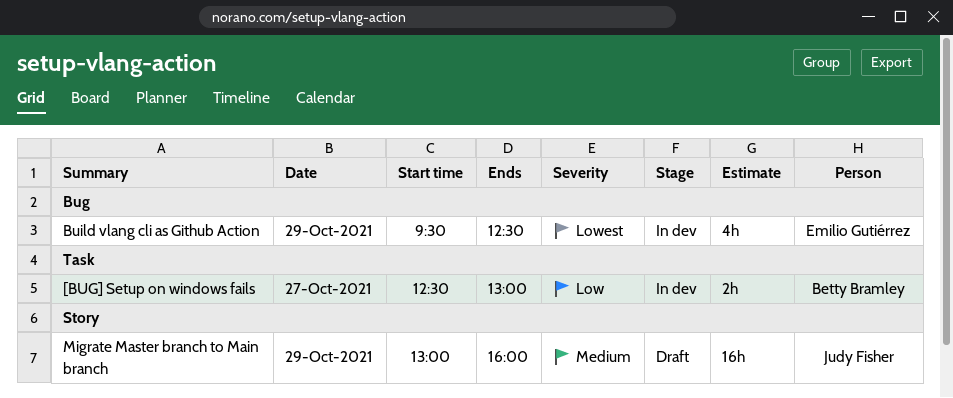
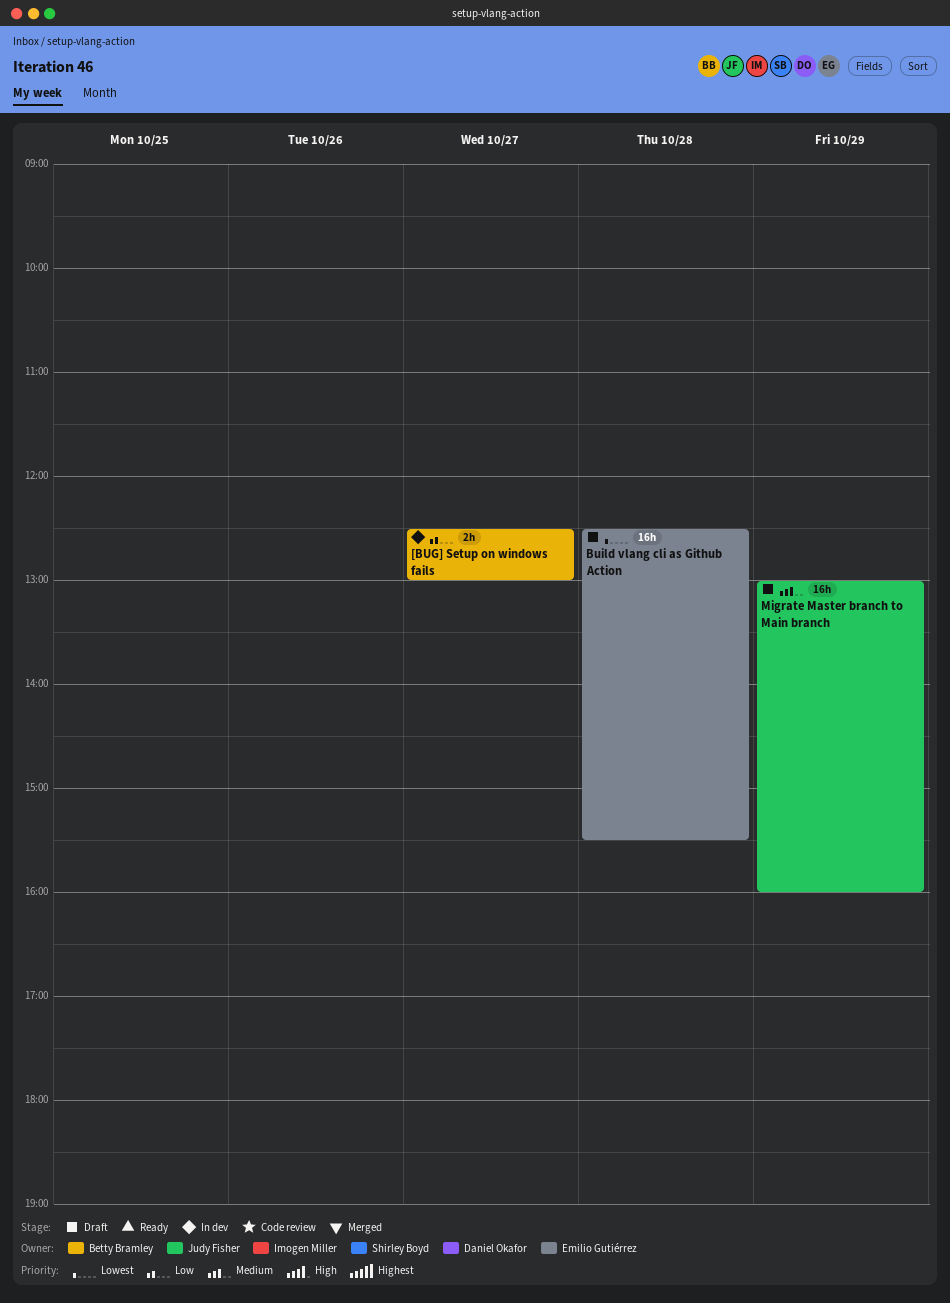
Build vlang cli as Github Action, status: In dev -> Draft
Build vlang cli as Github Action, estimate: 4h -> 16h
Build vlang cli as Github Action, day: Oct 29 -> Oct 28
Build vlang cli as Github Action, begins: 09:30 -> 12:30
Build vlang cli as Github Action, ends: 12:30 -> 15:30

